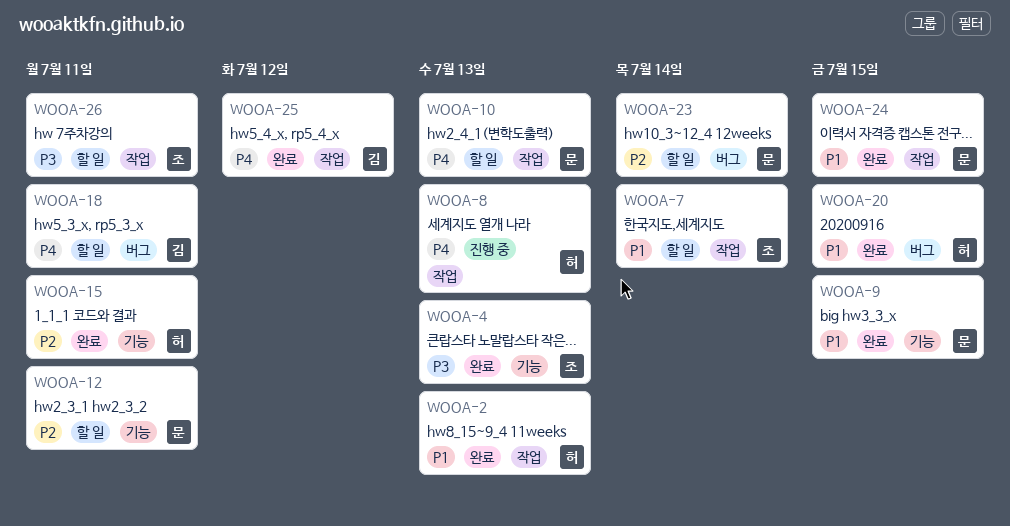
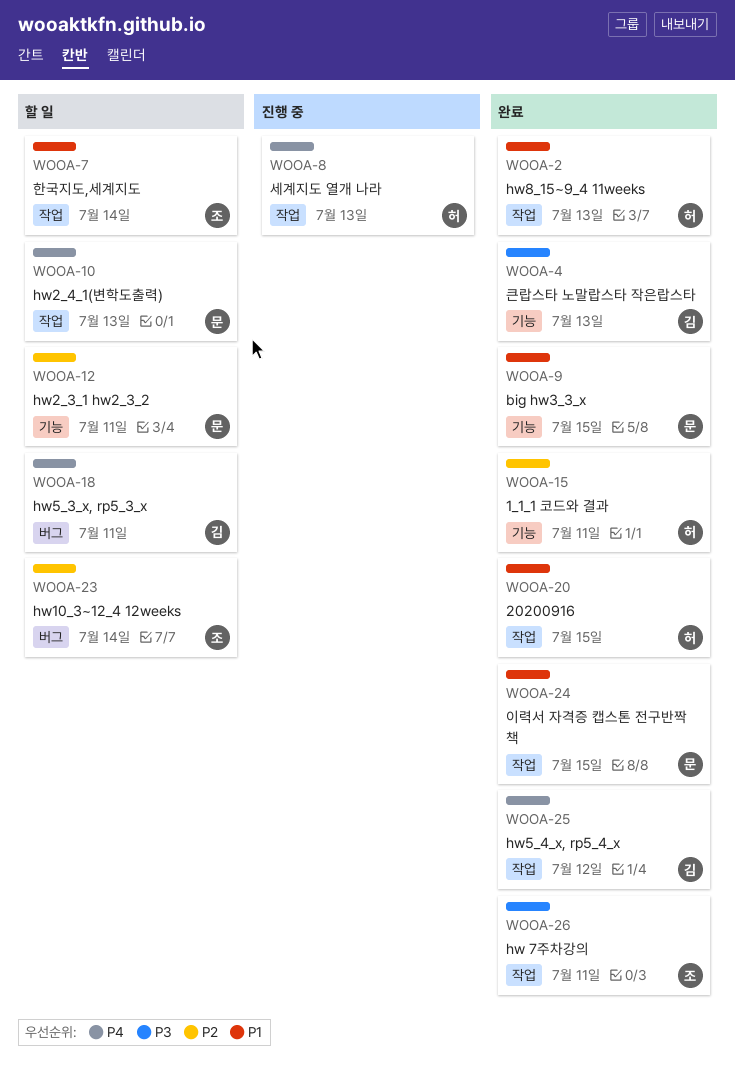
WOOA-4, owner: 조 -> 김
WOOA-20, label: 버그 -> 작업
WOOA-23, owner: 문 -> 조
WOOA-26, status: 할 일 -> 완료

